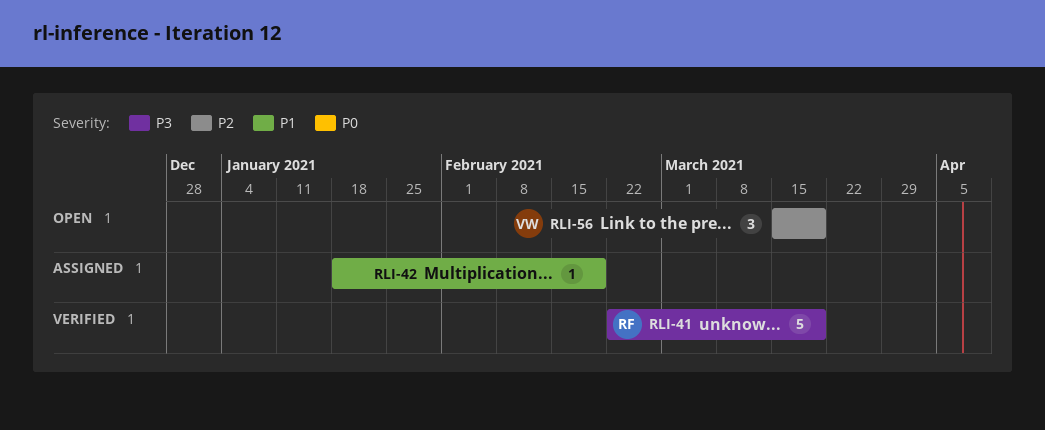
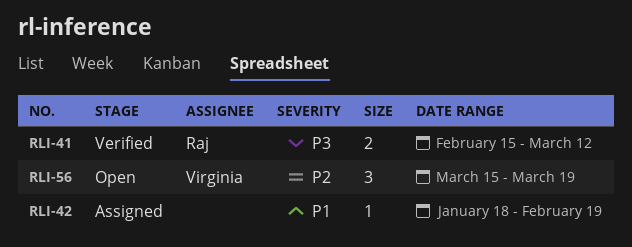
RLI-41, estimate: 5 -> 2
RLI-41, start: Feb 22 -> Feb 15
RLI-41, due: Mar 19 -> Mar 12

